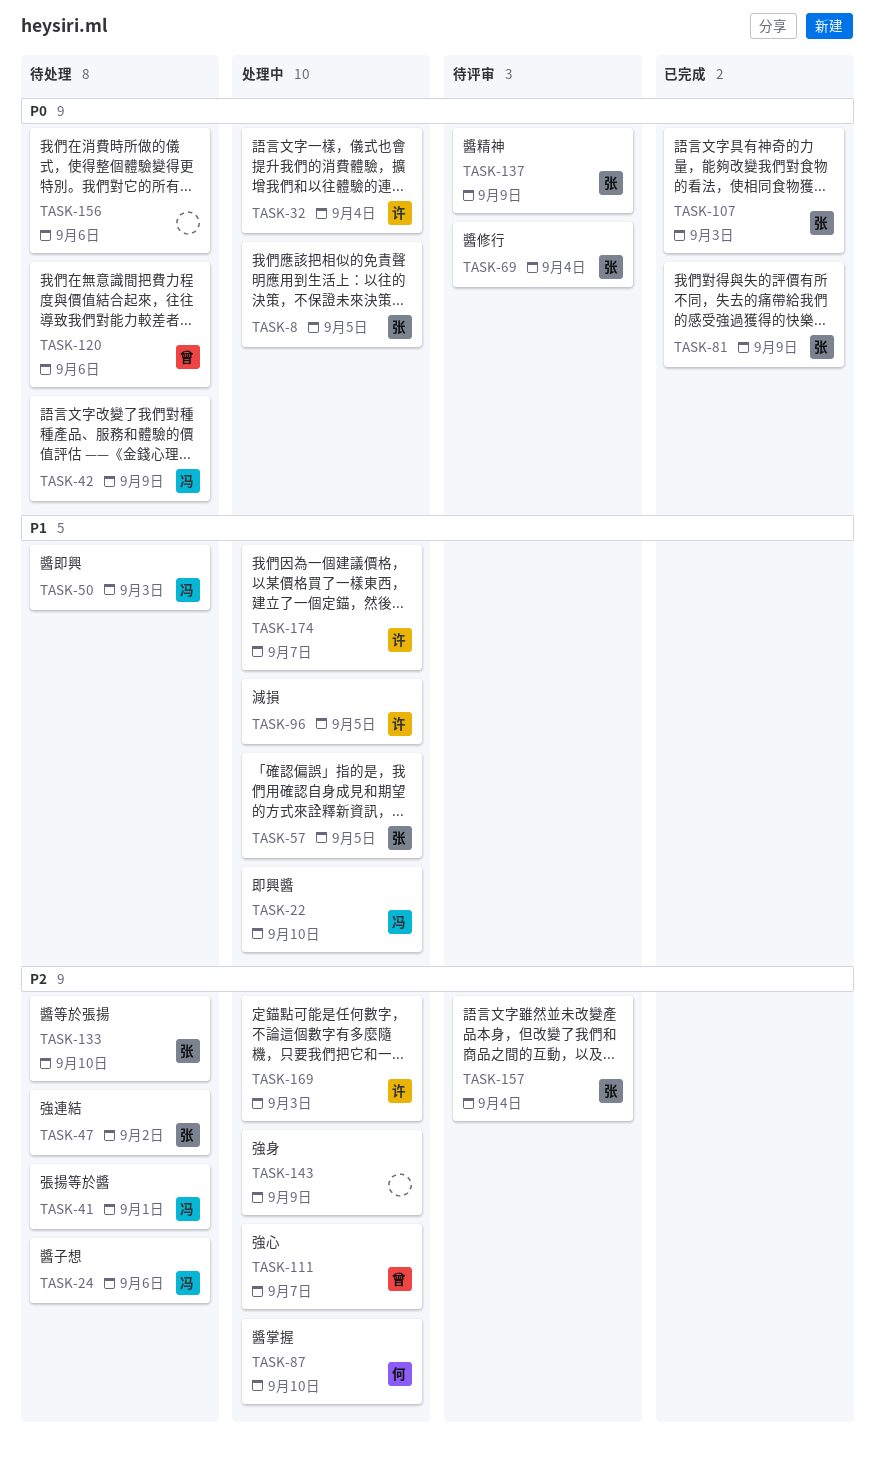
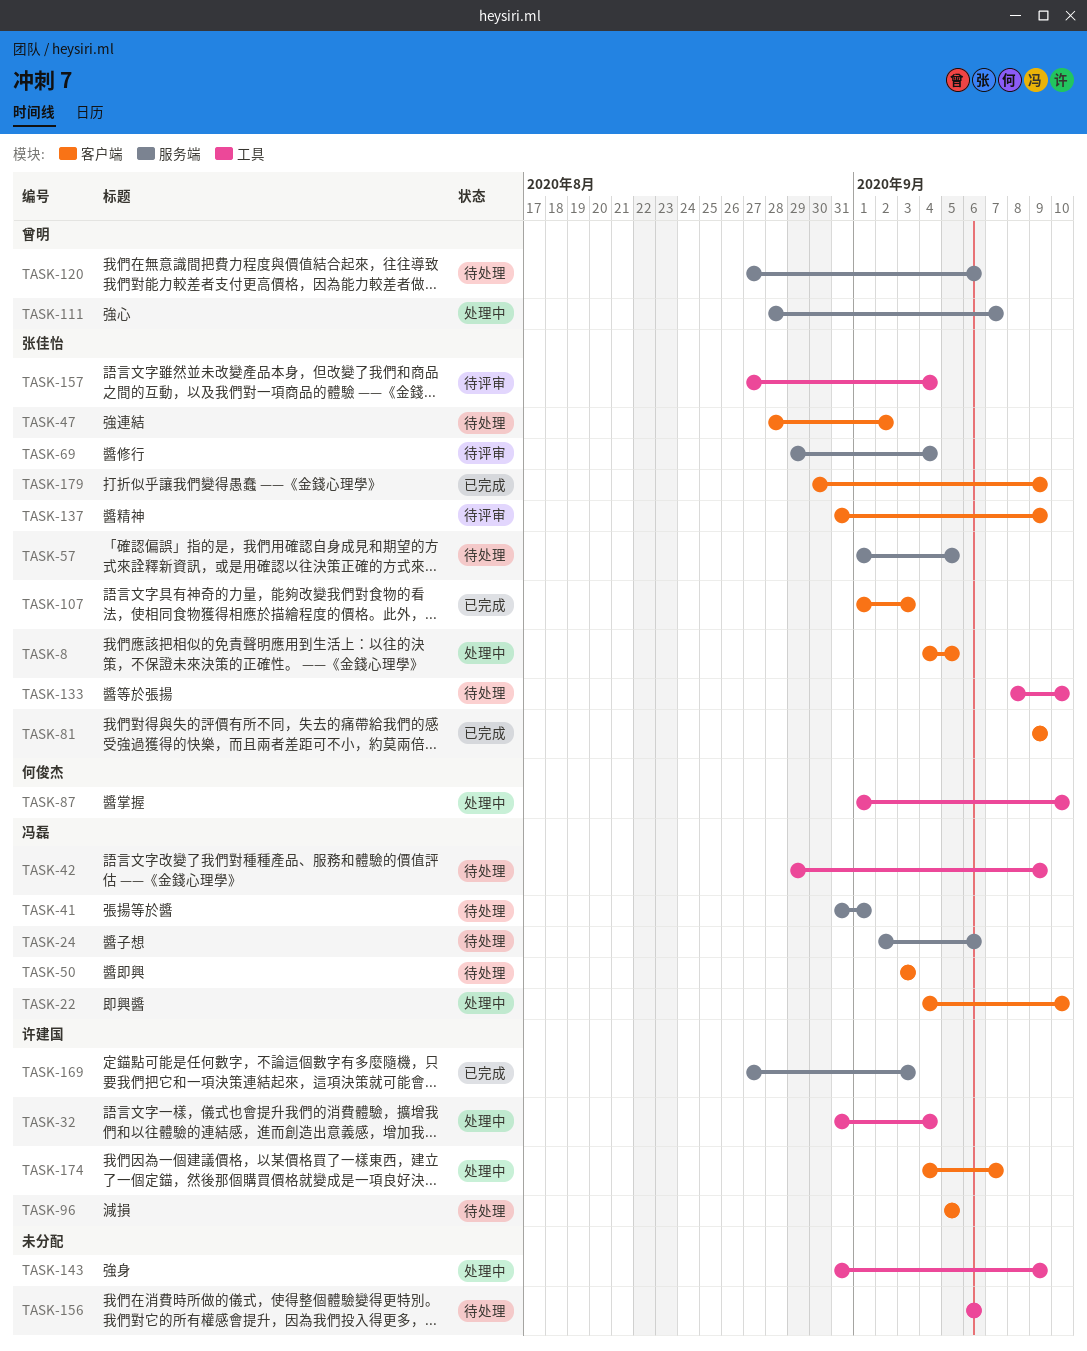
TASK-57, status: 处理中 -> 待处理
TASK-96, status: 处理中 -> 待处理
TASK-169, status: 处理中 -> 已完成
TASK-179: none -> present

